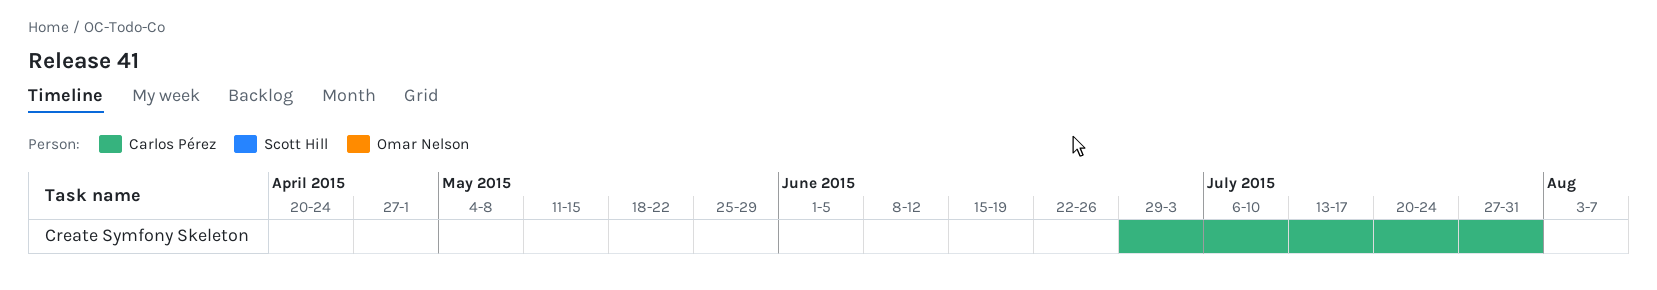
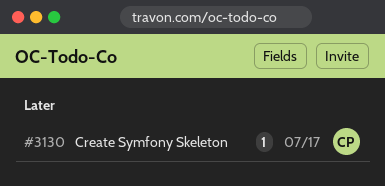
Create Symfony Skeleton, due: Jul 31 -> Jul 17

